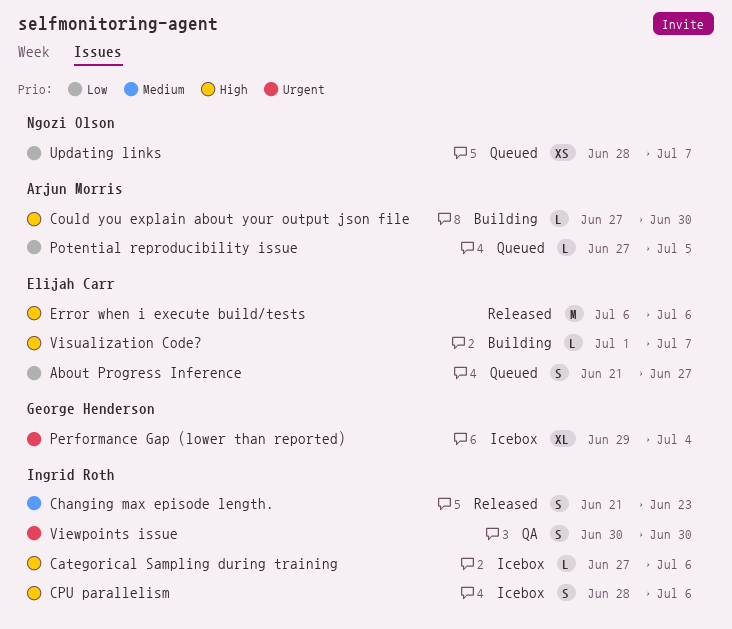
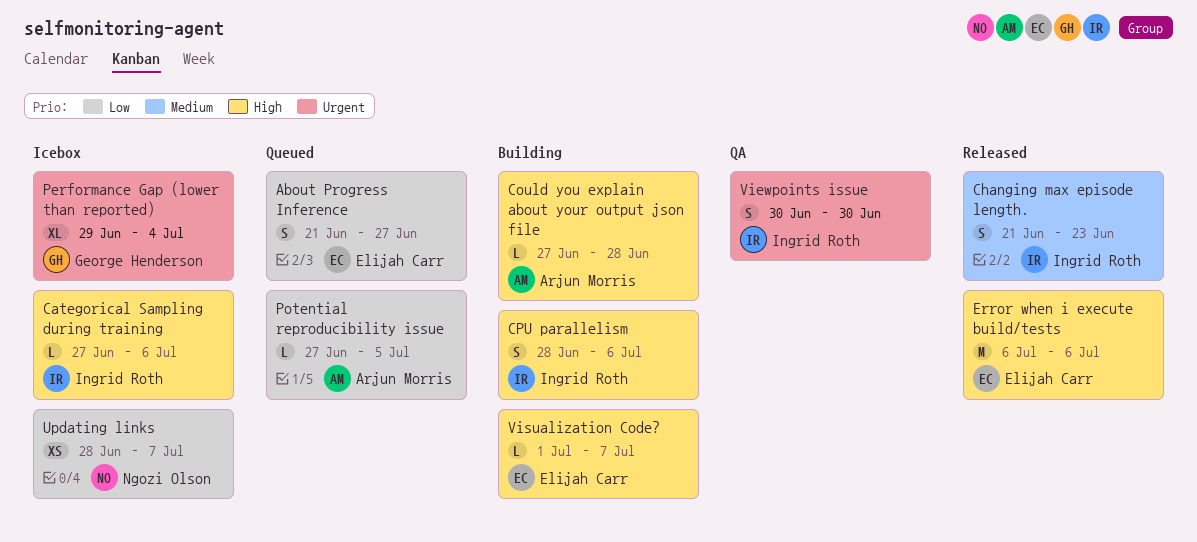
Could you explain about your output json file, due: Jun 30 -> Jun 28
CPU parallelism, status: Icebox -> Building
Updating links, status: Queued -> Icebox

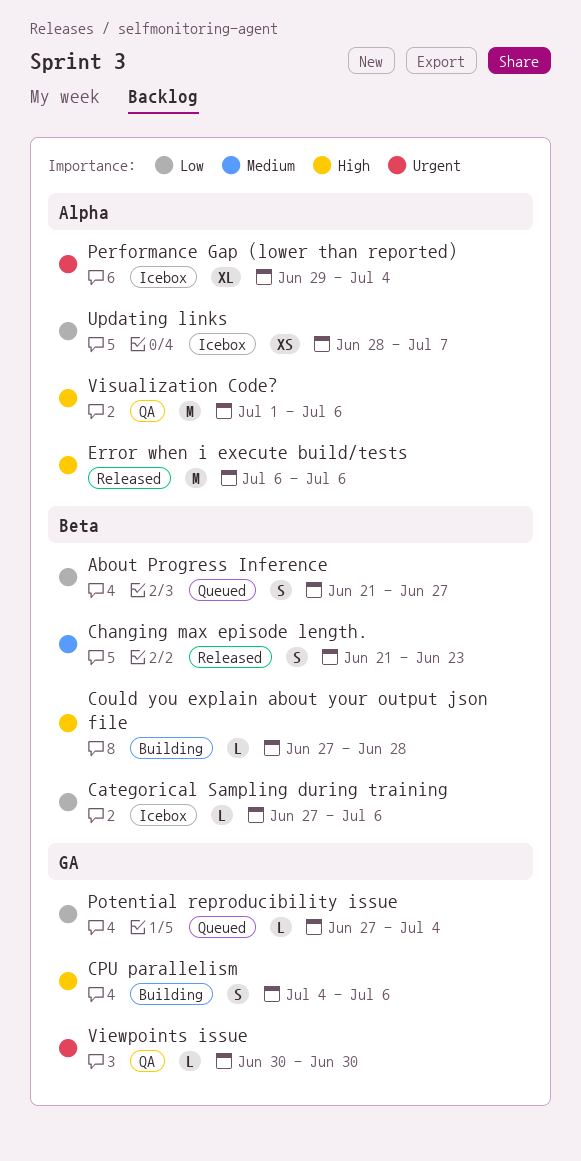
Categorical Sampling during training, priority: High -> Low
CPU parallelism, start: Jun 28 -> Jul 4
Potential reproducibility issue, due: Jul 5 -> Jul 4
Viewpoints issue, estimate: S -> L
Visualization Code?, status: Building -> QA
Visualization Code?, estimate: L -> M
Visualization Code?, due: Jul 7 -> Jul 6

